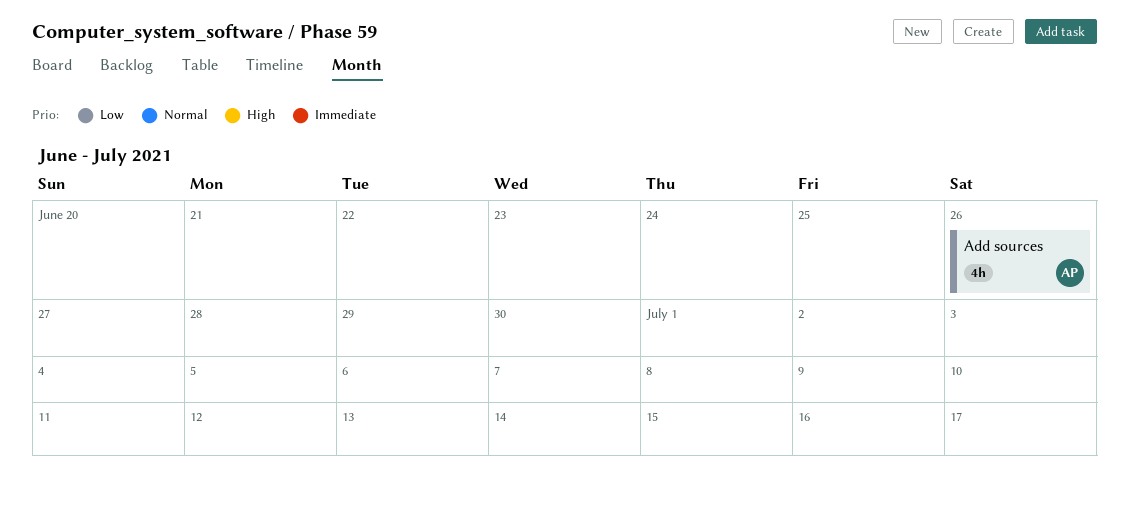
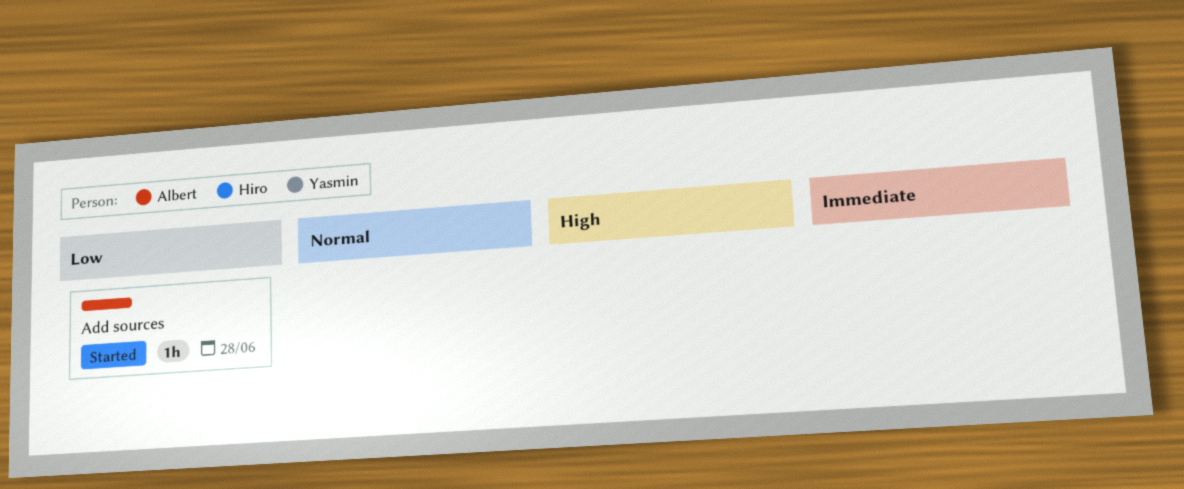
Add sources, estimate: 4h -> 1h
Add sources, due: Jun 26 -> Jun 28

